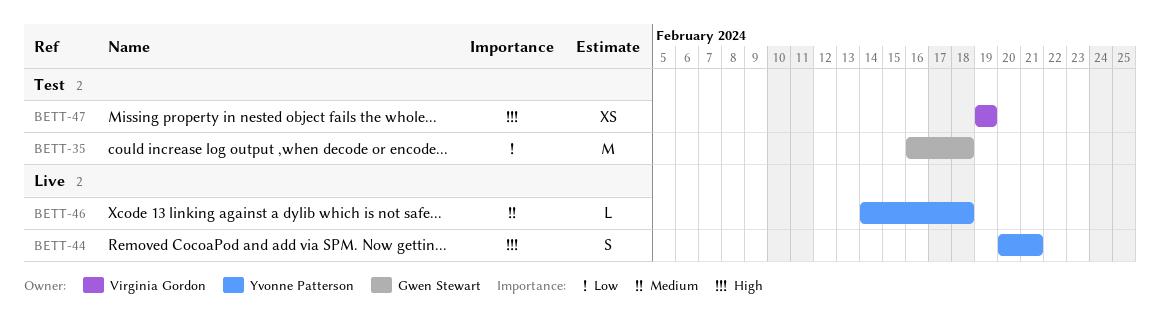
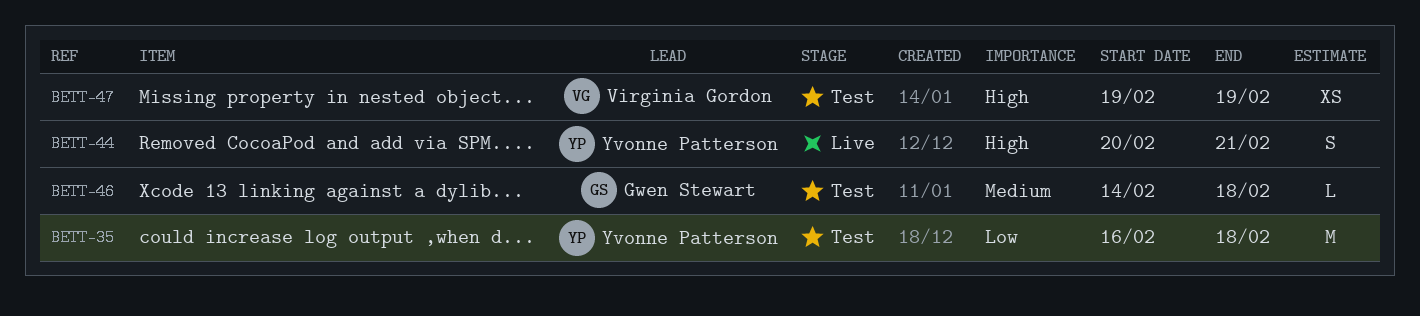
BETT-35, owner: Gwen Stewart -> Yvonne Patterson
BETT-46, status: Live -> Test
BETT-46, owner: Yvonne Patterson -> Gwen Stewart

